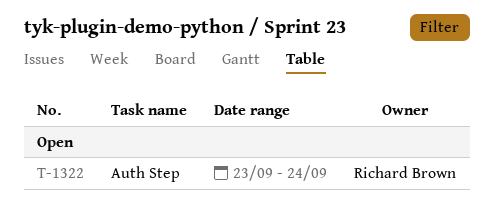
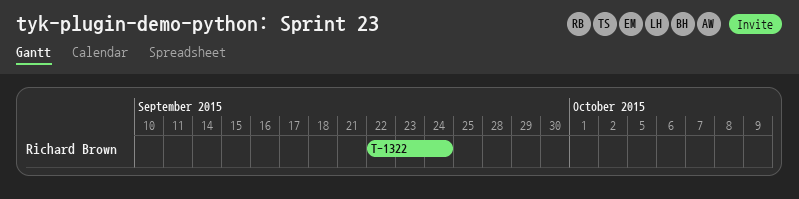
T-1322, start: Sep 23 -> Sep 22

